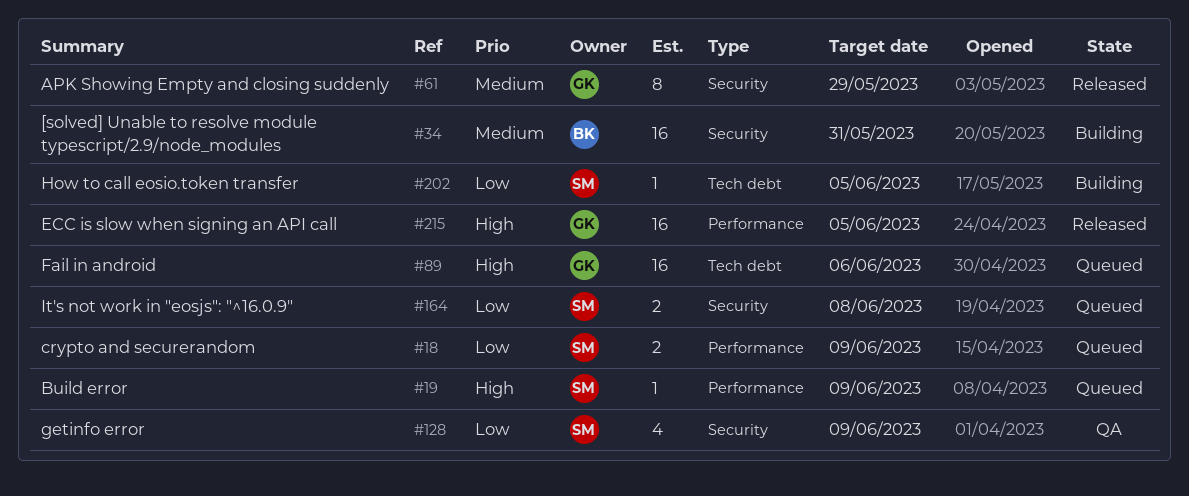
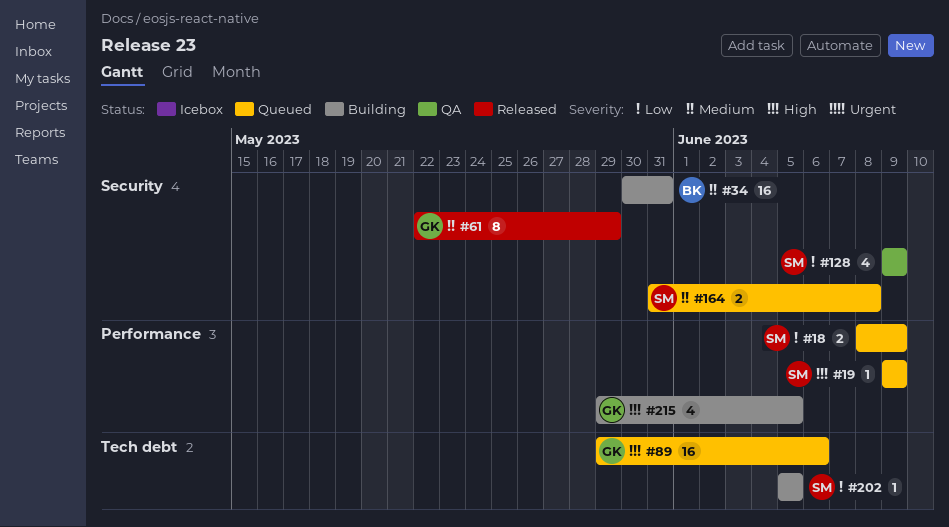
#164, priority: Low -> Medium
#215, status: Released -> Building
#215, estimate: 16 -> 4

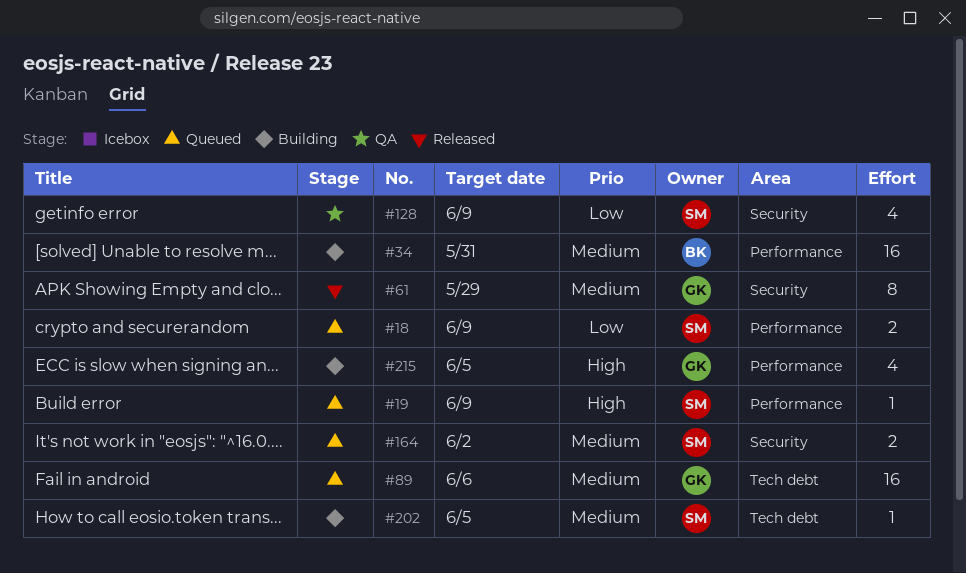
#34, label: Security -> Performance
#89, priority: High -> Medium
#164, due: Jun 8 -> Jun 2
#202, priority: Low -> Medium

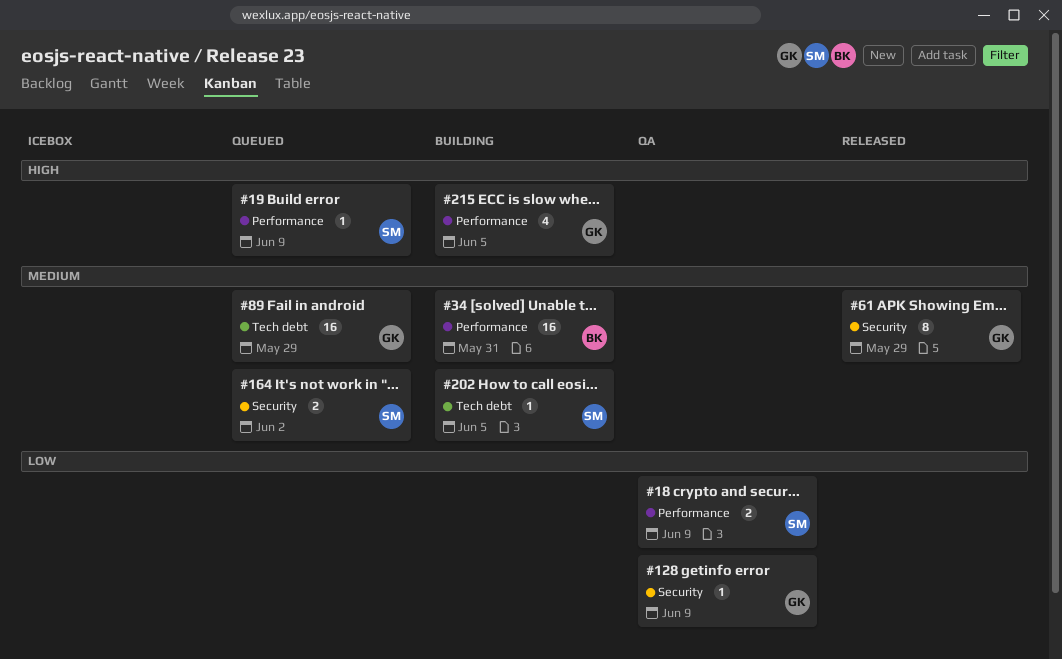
#18, status: Queued -> QA
#89, due: Jun 6 -> May 29
#128, owner: SM -> GK
#128, estimate: 4 -> 1

